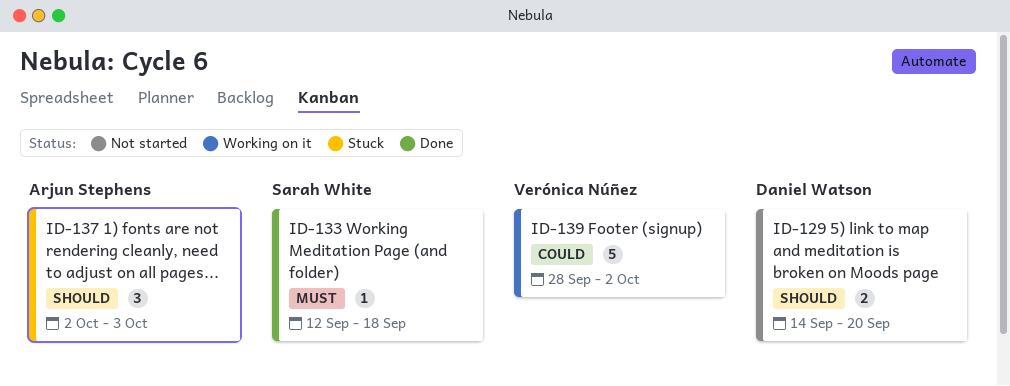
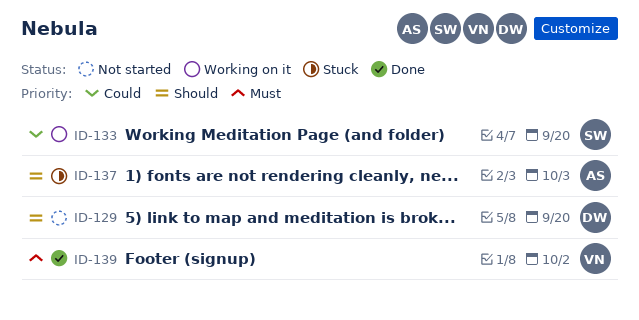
ID-133, status: Done -> Working on it
ID-133, priority: Must -> Could
ID-133, due: Sep 18 -> Sep 20
ID-139, status: Working on it -> Done
ID-139, priority: Could -> Must

